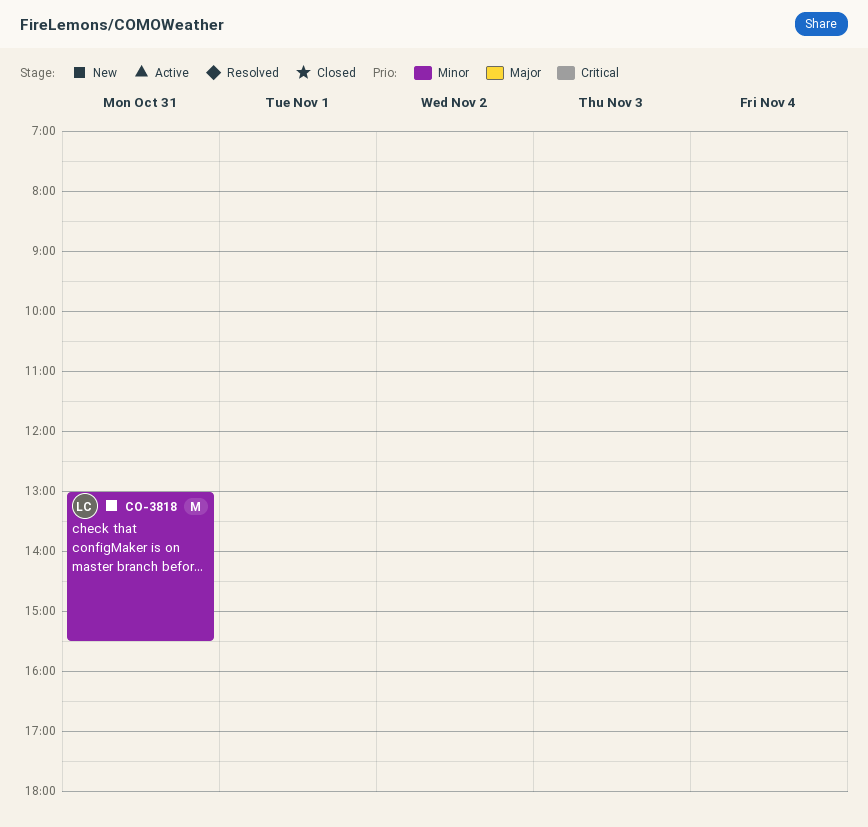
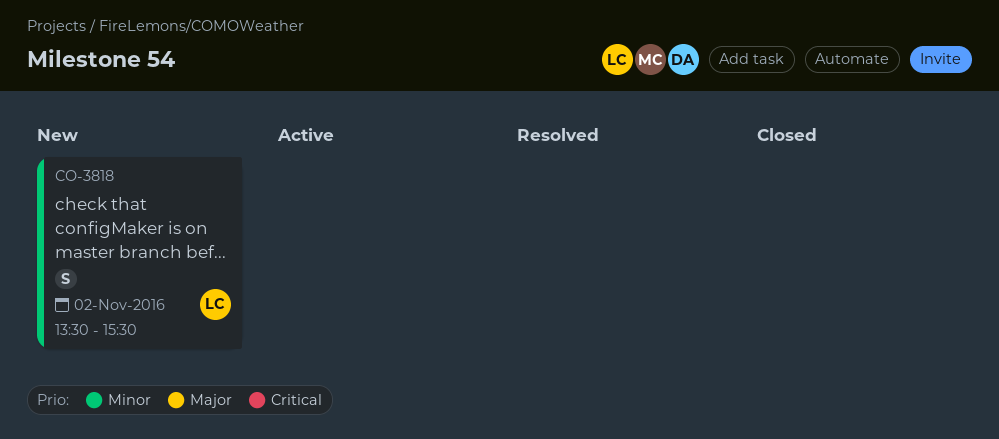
CO-3818, estimate: M -> S
CO-3818, day: Oct 31 -> Nov 2
CO-3818, begins: 13:00 -> 13:30

